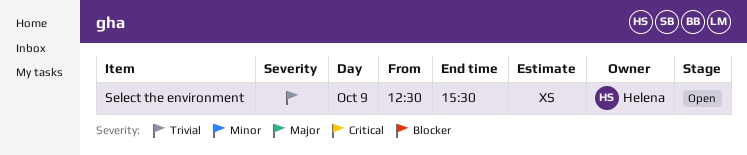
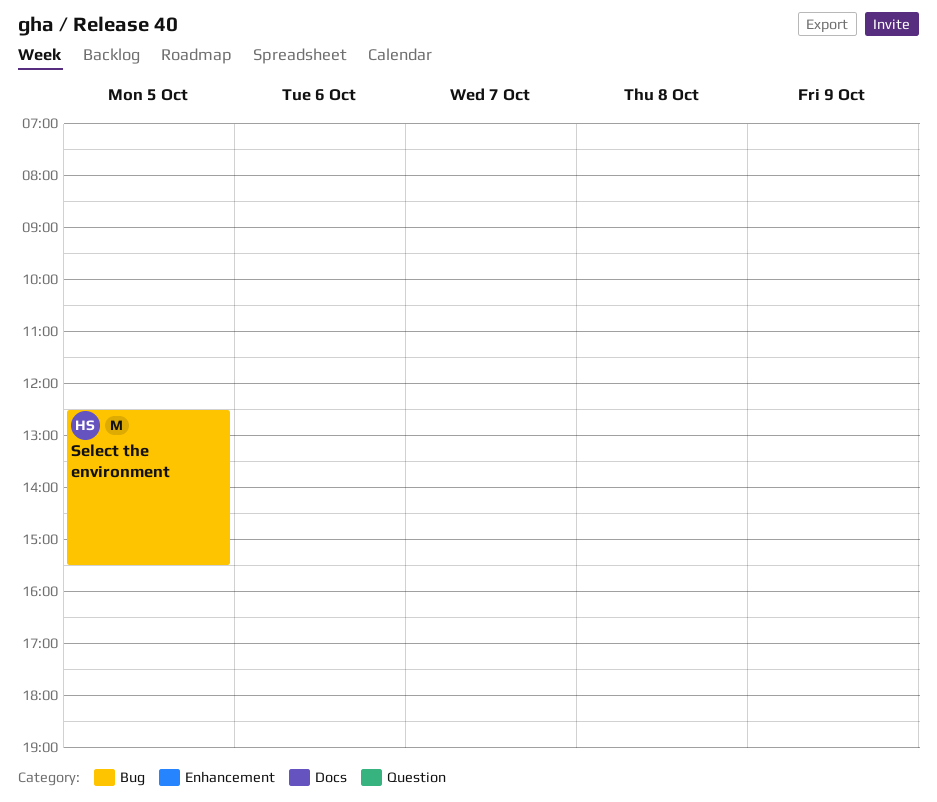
Select the environment, estimate: XS -> M
Select the environment, day: Oct 9 -> Oct 5

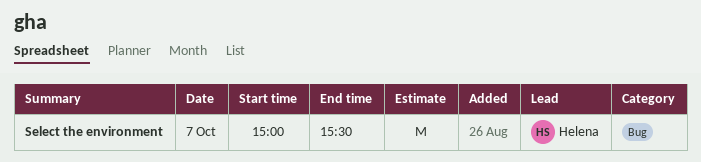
Select the environment, day: Oct 5 -> Oct 7
Select the environment, begins: 12:30 -> 15:00

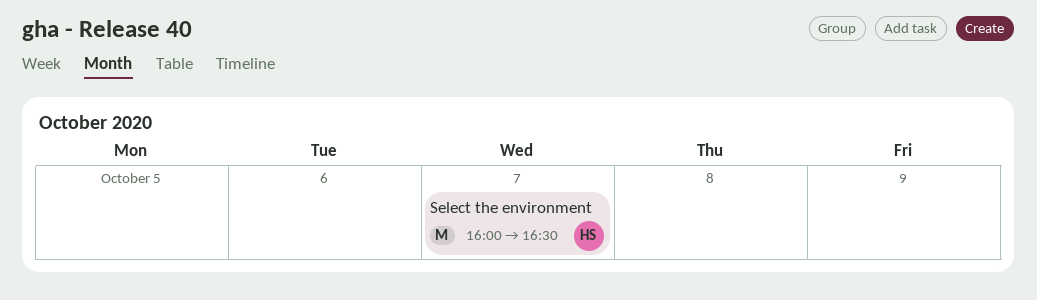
Select the environment, begins: 15:00 -> 16:00
Select the environment, ends: 15:30 -> 16:30

